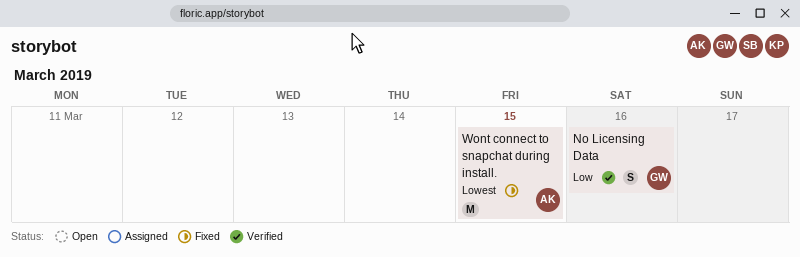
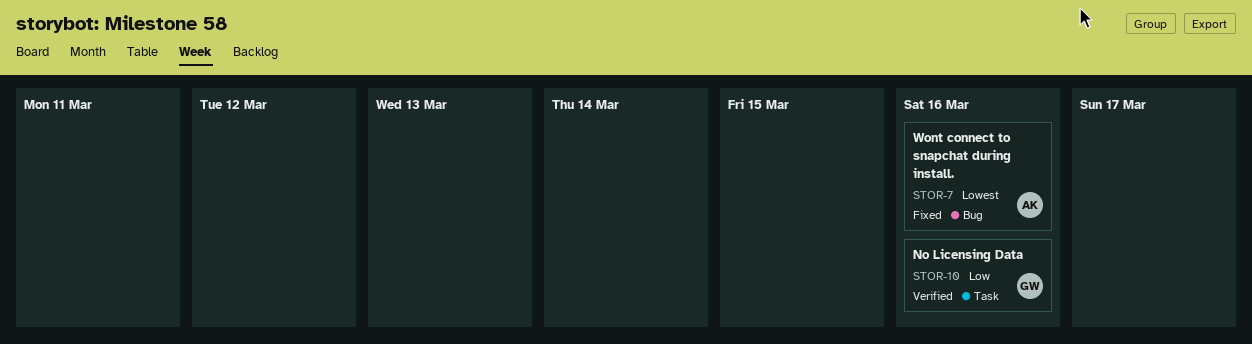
Wont connect to snapchat during install., due: Mar 15 -> Mar 16

